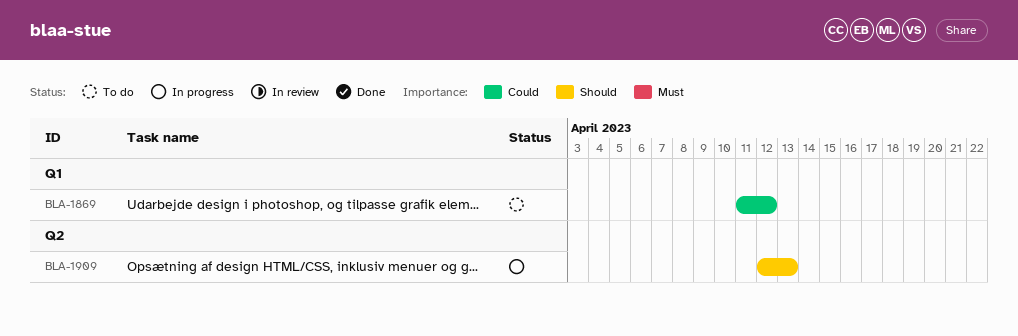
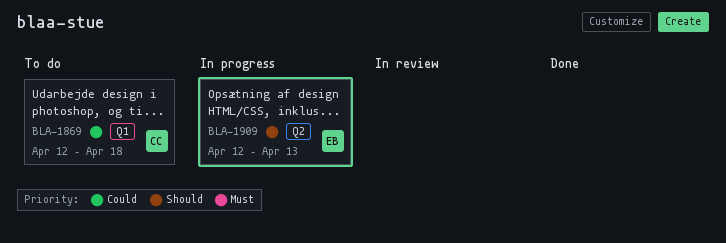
BLA-1869, start: Apr 11 -> Apr 12
BLA-1869, due: Apr 12 -> Apr 18

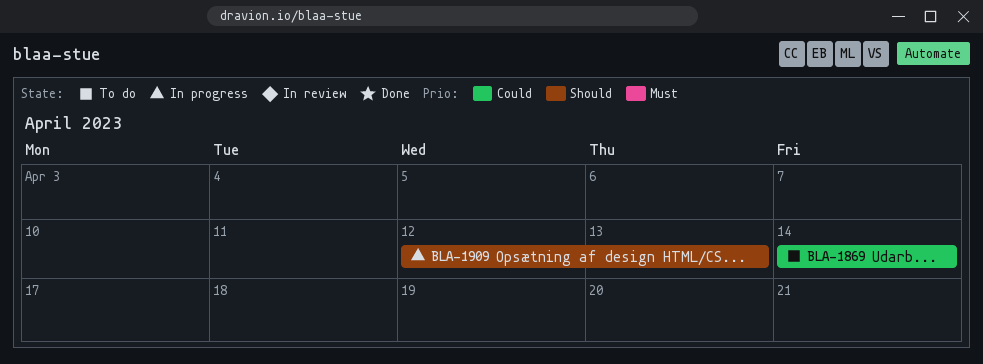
BLA-1869, start: Apr 12 -> Apr 14
BLA-1869, due: Apr 18 -> Apr 14

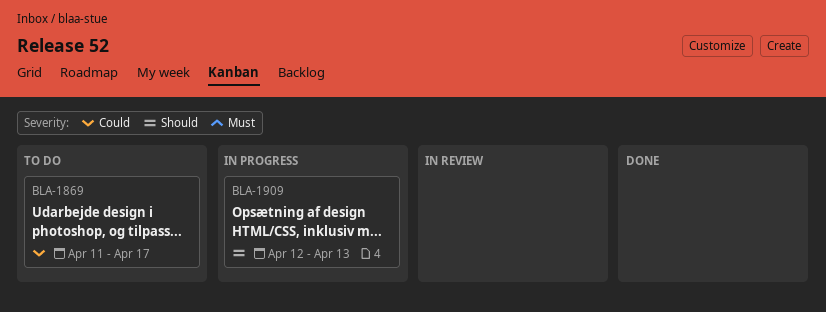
BLA-1869, start: Apr 14 -> Apr 11
BLA-1869, due: Apr 14 -> Apr 17

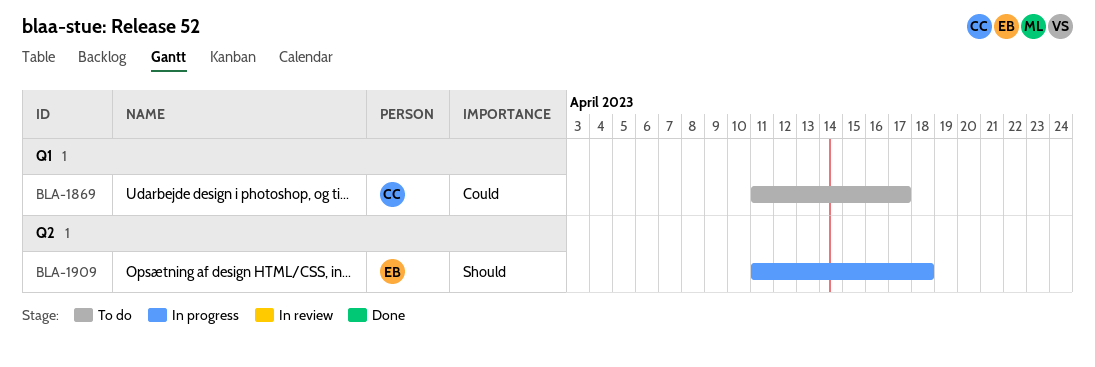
BLA-1909, start: Apr 12 -> Apr 11
BLA-1909, due: Apr 13 -> Apr 18

